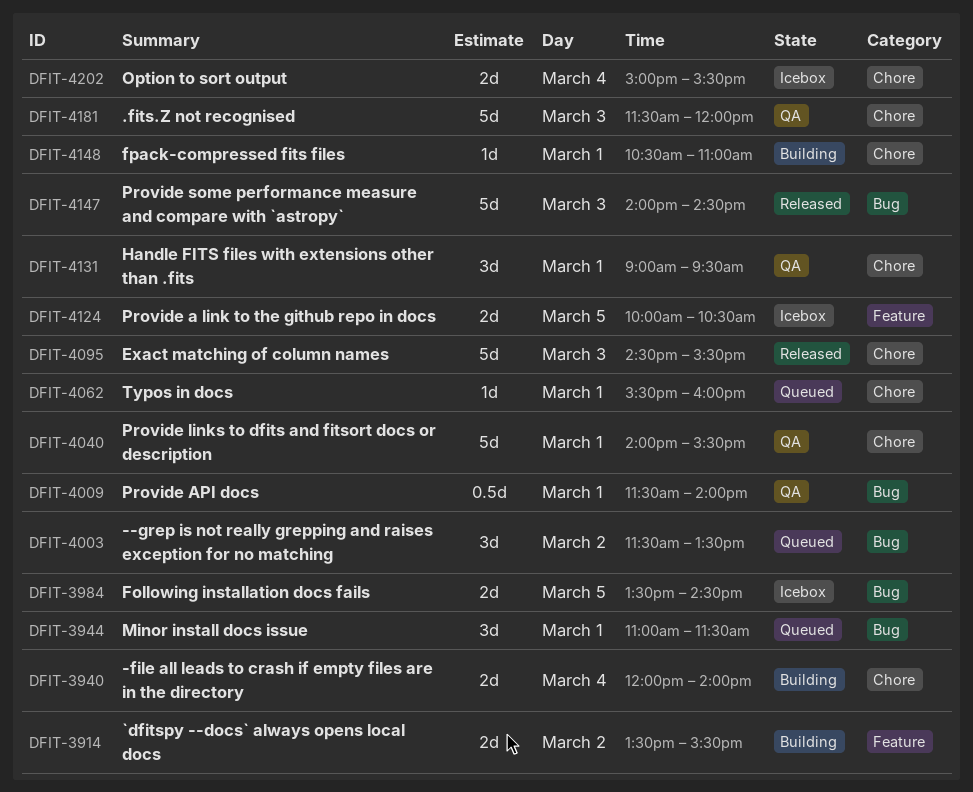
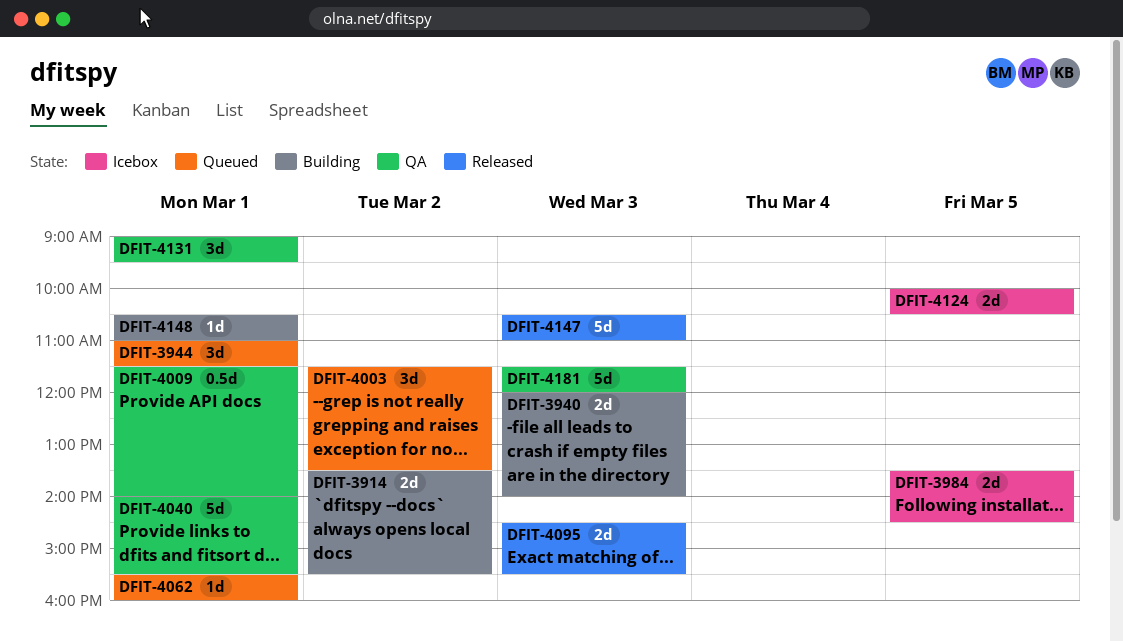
DFIT-3940, day: Mar 4 -> Mar 3
DFIT-4095, estimate: 5d -> 2d
DFIT-4147, begins: 14:00 -> 10:30
DFIT-4147, ends: 14:30 -> 11:00
DFIT-4202: present -> none

